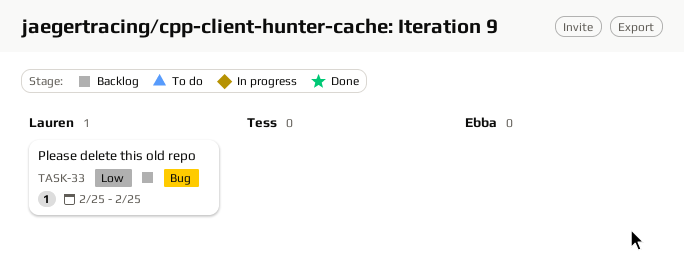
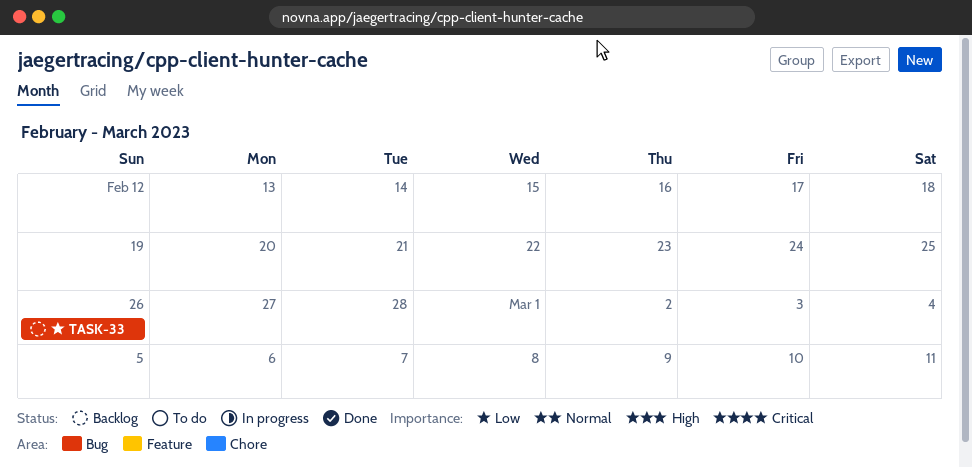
TASK-33, start: Feb 25 -> Feb 26
TASK-33, due: Feb 25 -> Feb 26

